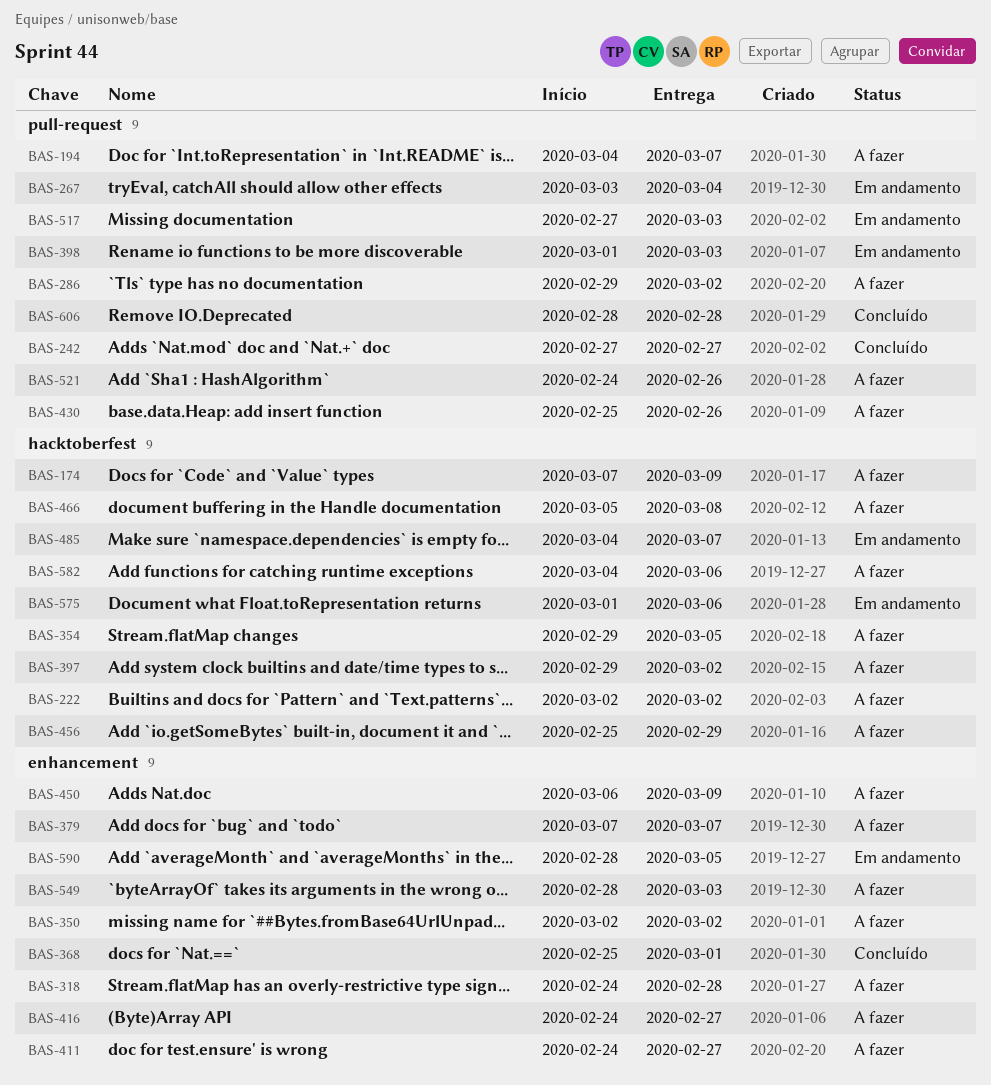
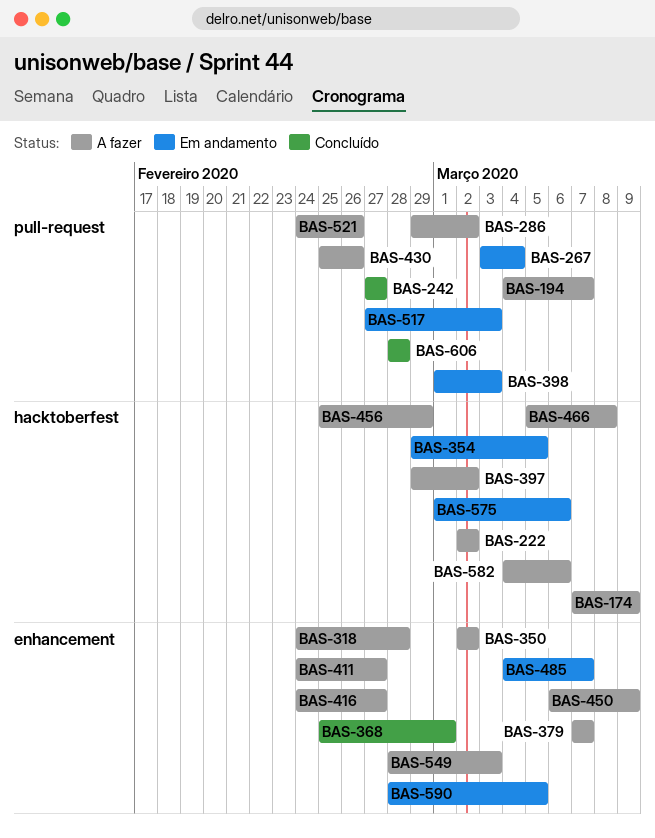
BAS-354, status: A fazer -> Em andamento
BAS-485, label: hacktoberfest -> enhancement

